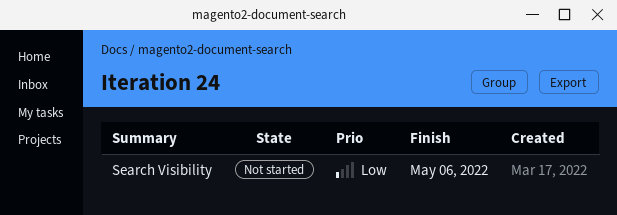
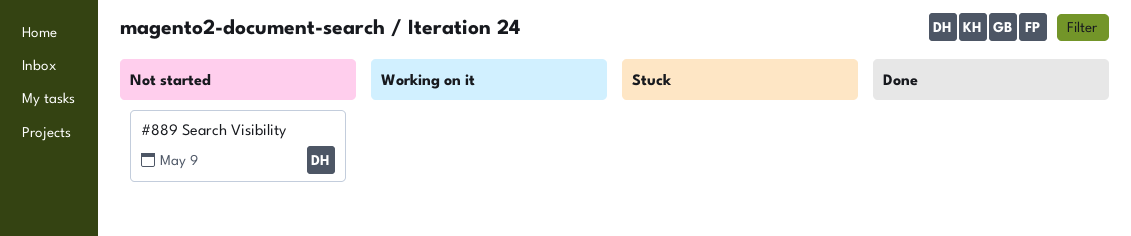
Search Visibility, due: May 6 -> May 9

